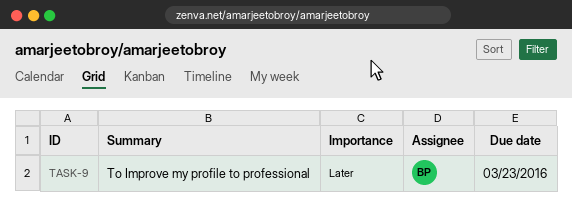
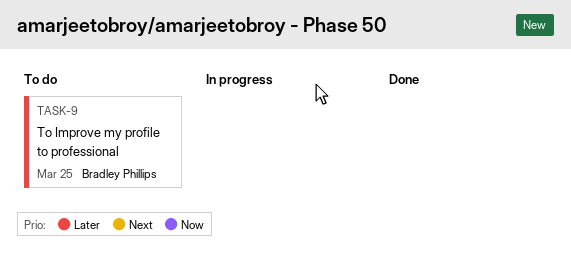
TASK-9, due: Mar 23 -> Mar 25

